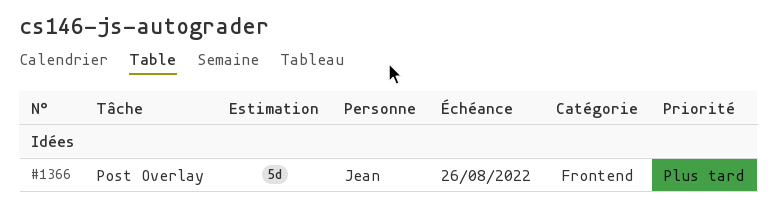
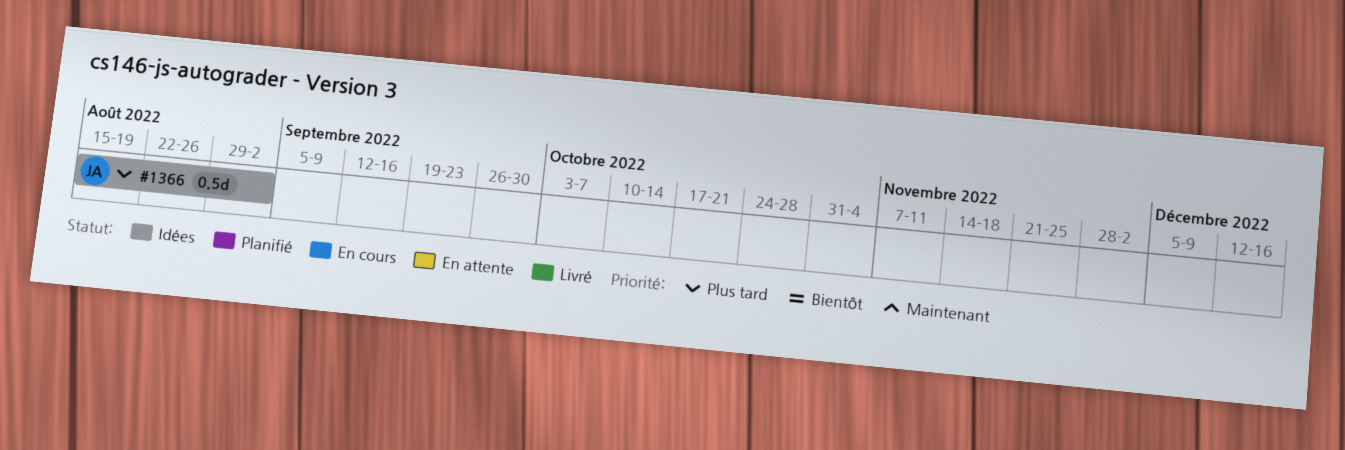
#1366, estimate: 5d -> 0.5d
#1366, due: Aug 26 -> Sep 2

